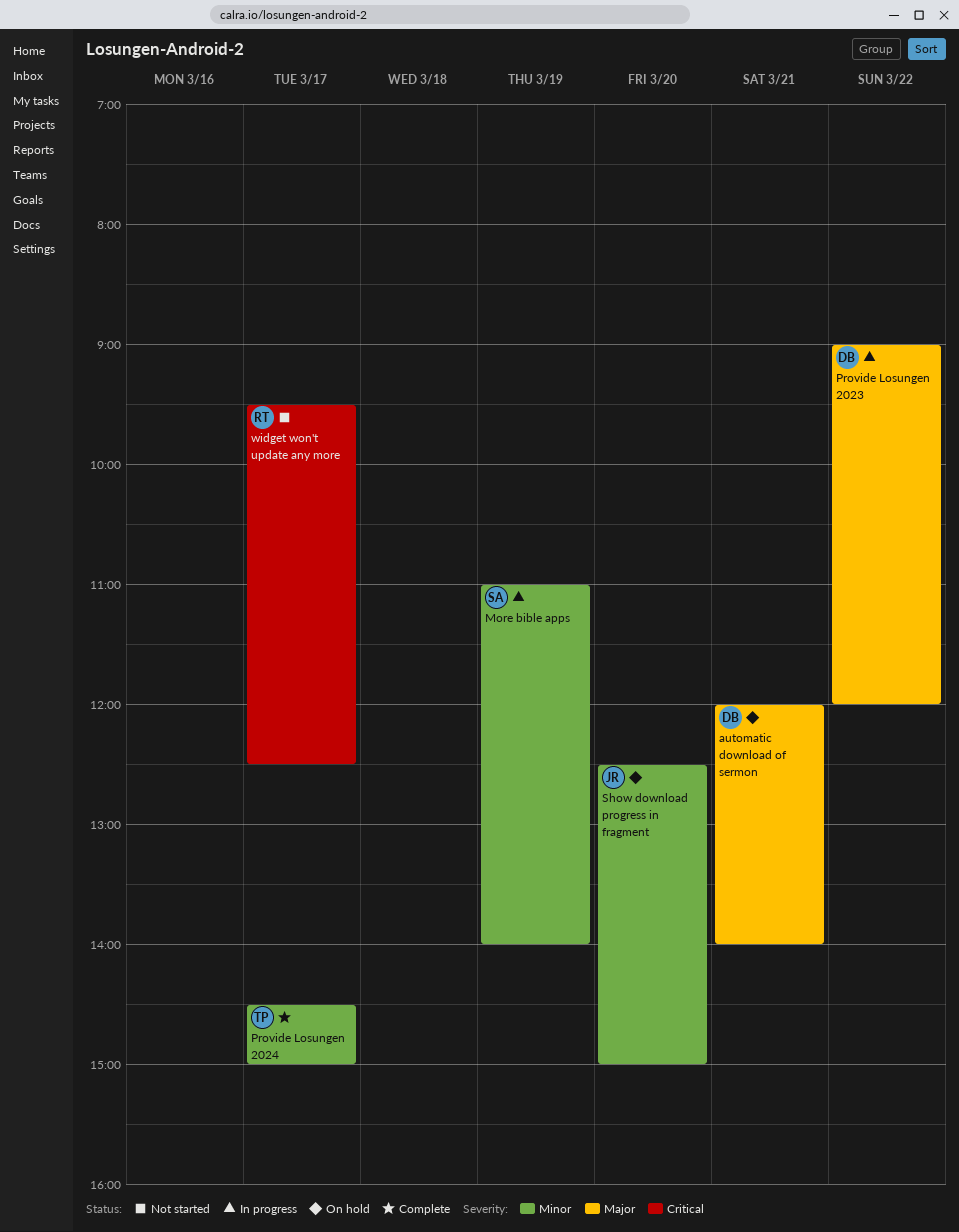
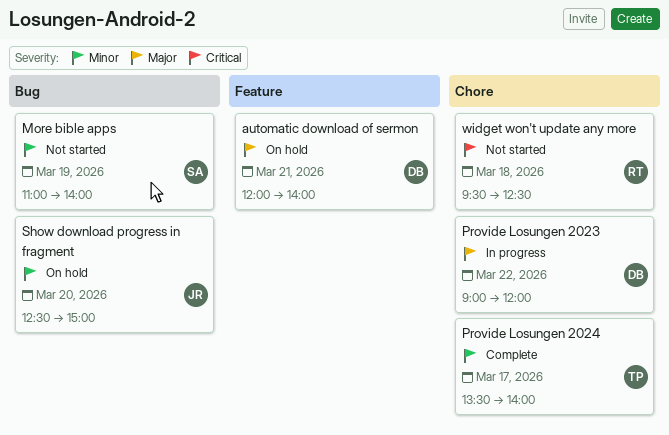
More bible apps, status: In progress -> Not started
Provide Losungen 2024, begins: 14:30 -> 13:30
Provide Losungen 2024, ends: 15:00 -> 14:00
widget won't update any more, day: Mar 17 -> Mar 18

